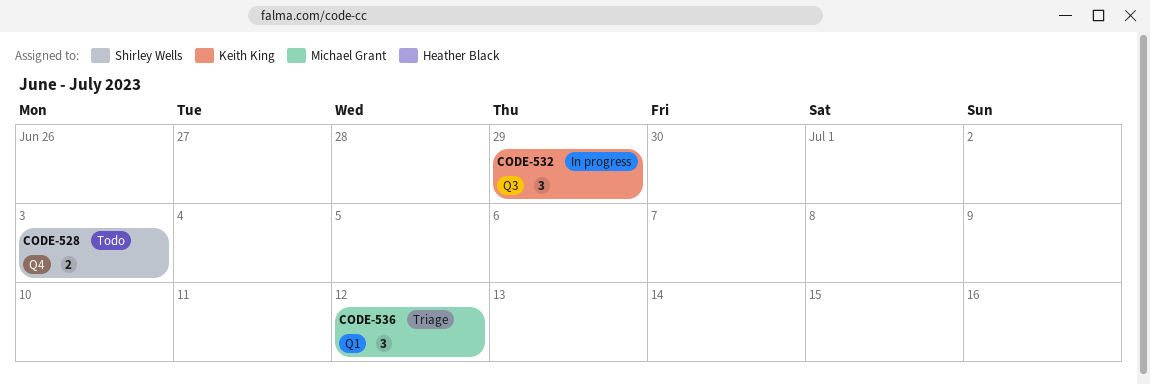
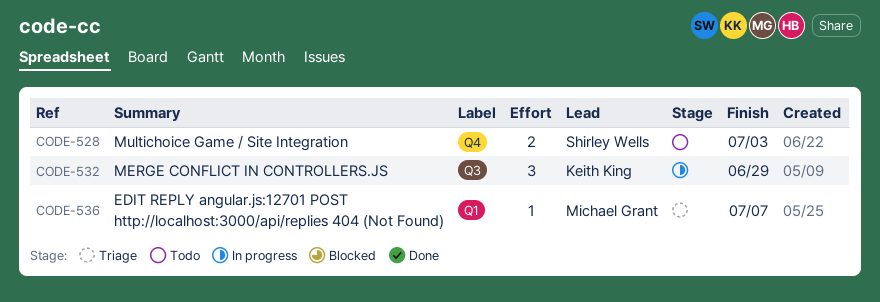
CODE-536, estimate: 3 -> 1
CODE-536, due: Jul 12 -> Jul 7

